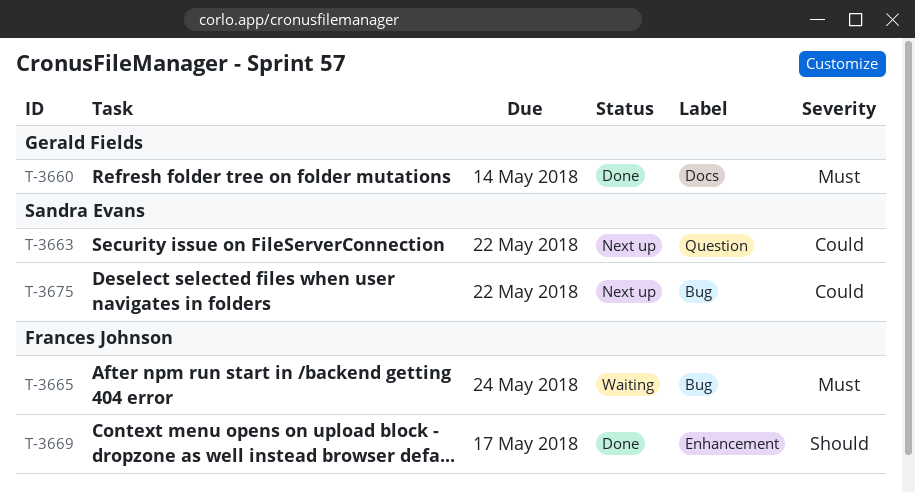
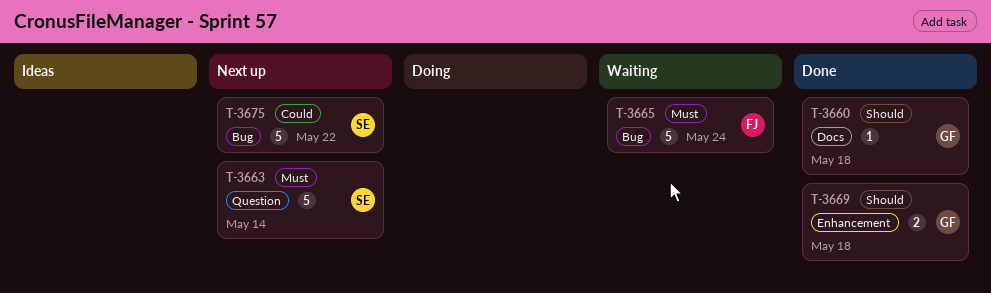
T-3660, priority: Must -> Should
T-3660, due: May 14 -> May 18
T-3663, priority: Could -> Must
T-3663, due: May 22 -> May 14
T-3669, owner: Frances Johnson -> Gerald Fields
T-3669, due: May 17 -> May 18

